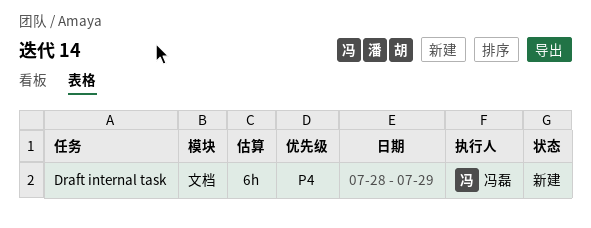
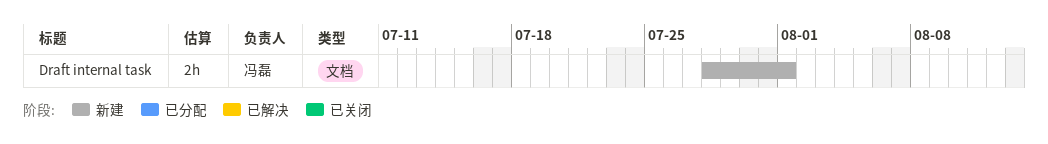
Draft internal task, estimate: 6h -> 2h
Draft internal task, due: Jul 29 -> Aug 1

